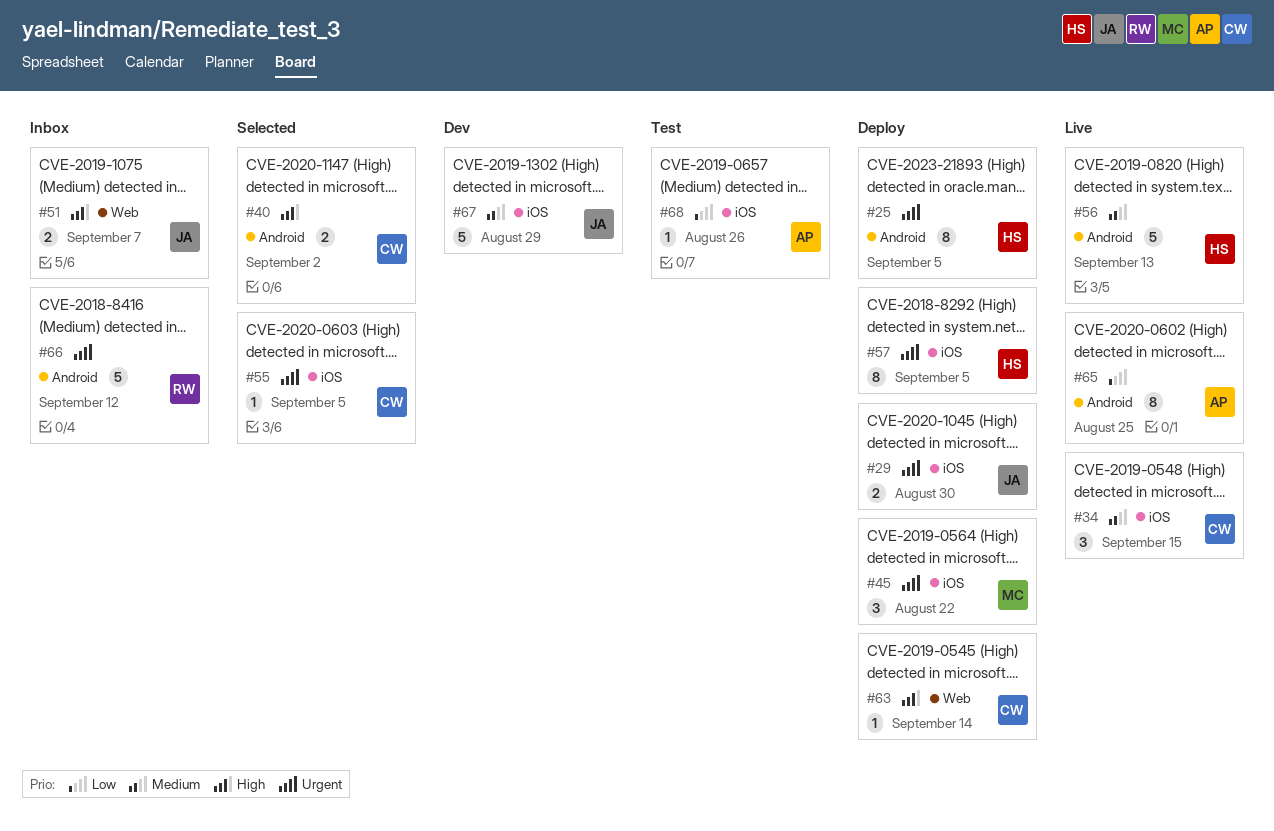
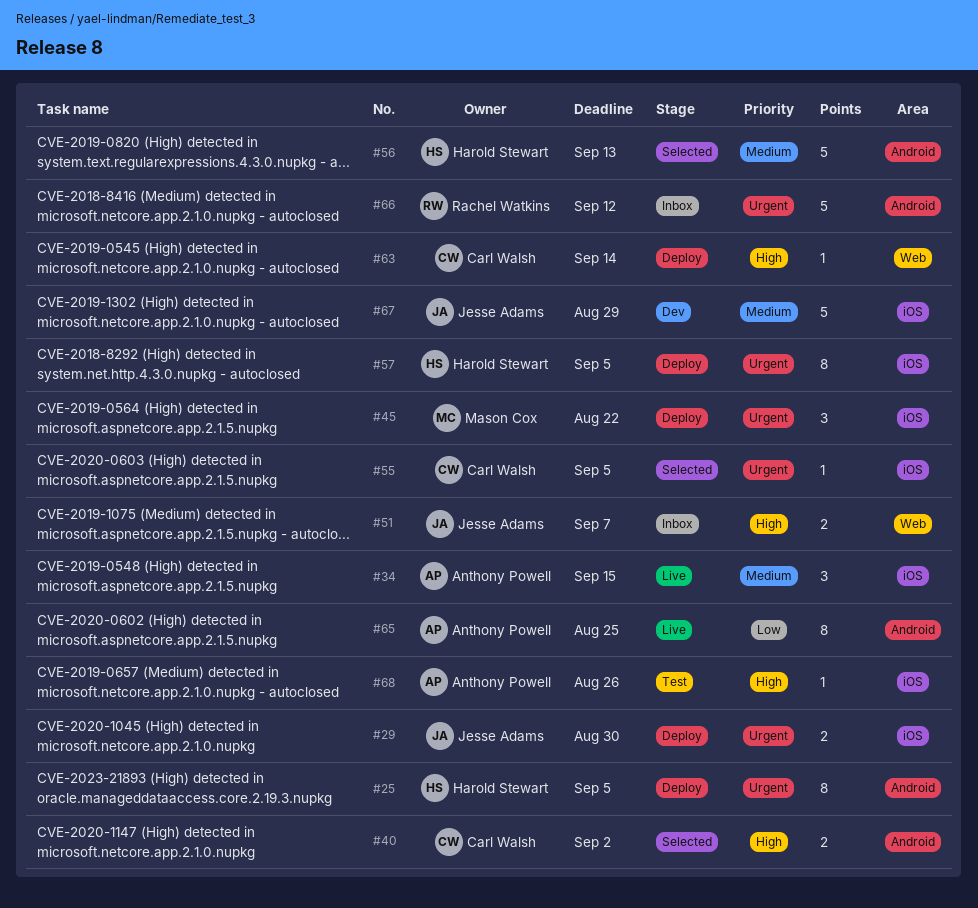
#34, owner: Carl Walsh -> Anthony Powell
#56, status: Live -> Selected
#68, priority: Low -> High

